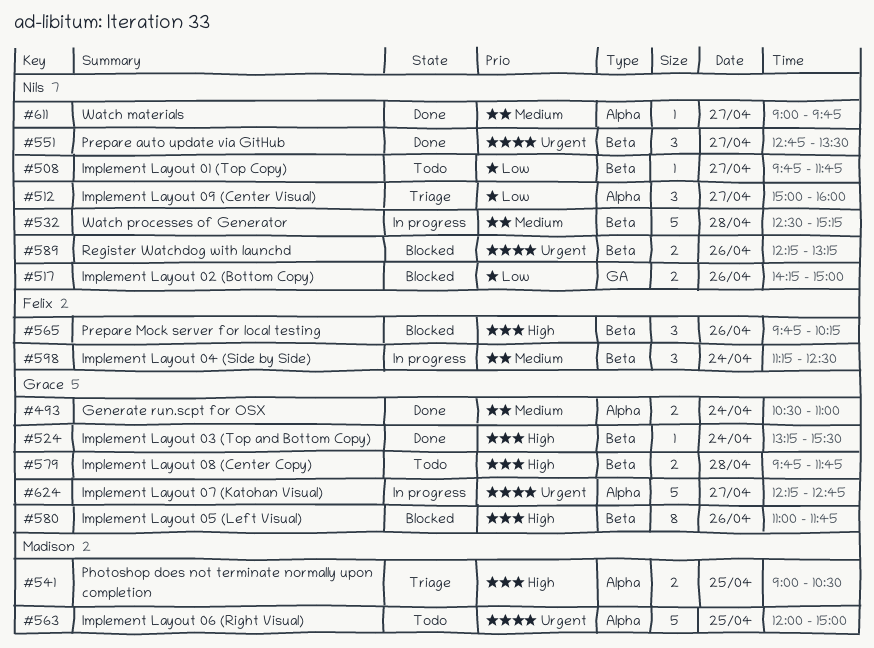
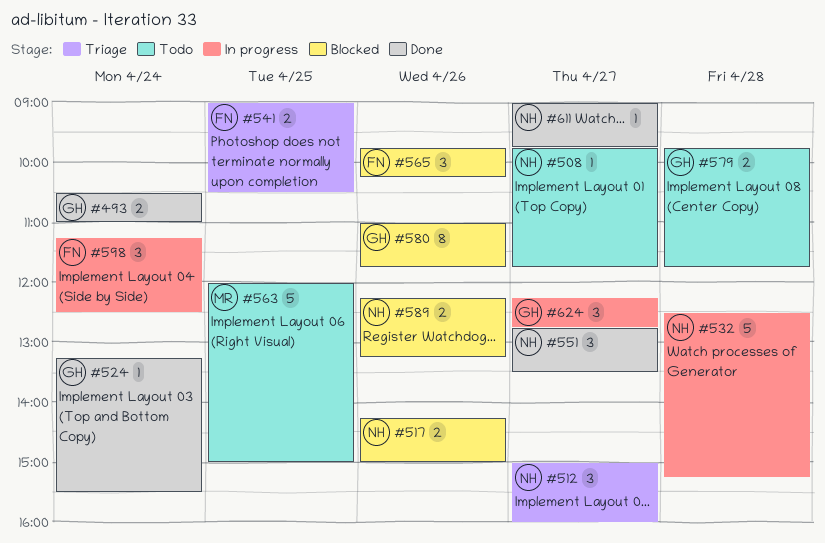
#541, owner: Madison -> Felix
#624, estimate: 5 -> 3

